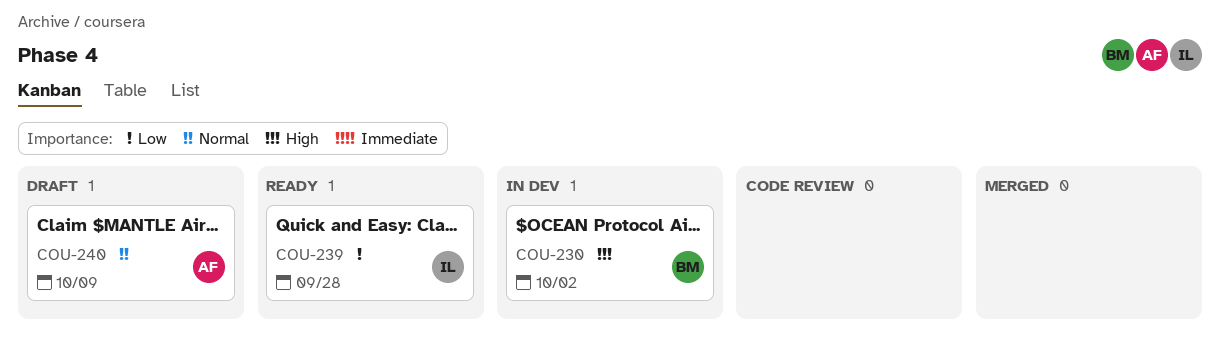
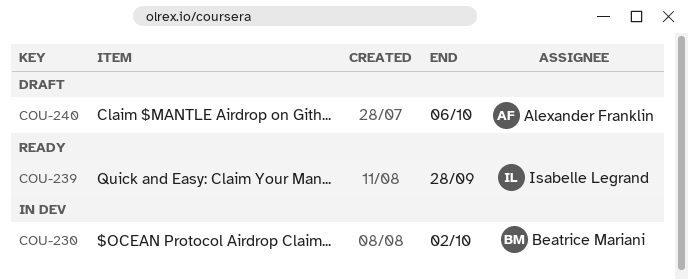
COU-240, due: Oct 9 -> Oct 6

